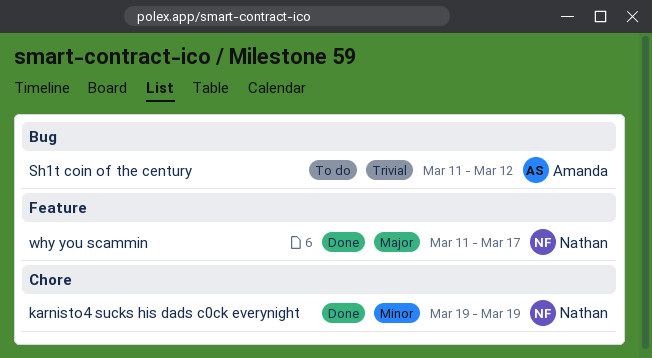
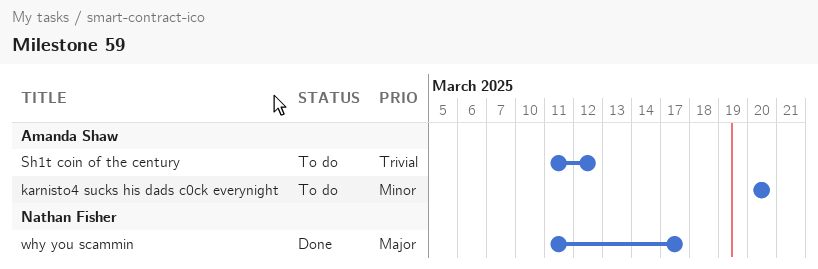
karnisto4 sucks his dads c0ck everynight, status: Done -> To do
karnisto4 sucks his dads c0ck everynight, owner: Nathan Fisher -> Amanda Shaw
karnisto4 sucks his dads c0ck everynight, start: Mar 19 -> Mar 20
karnisto4 sucks his dads c0ck everynight, due: Mar 19 -> Mar 20

